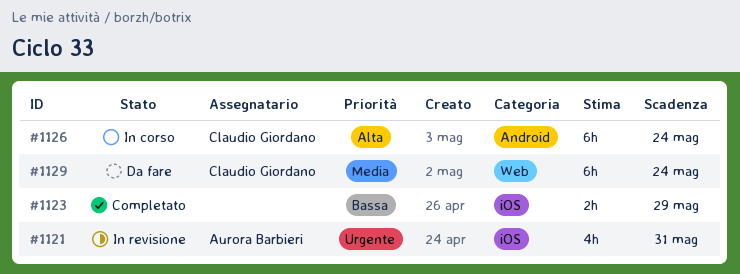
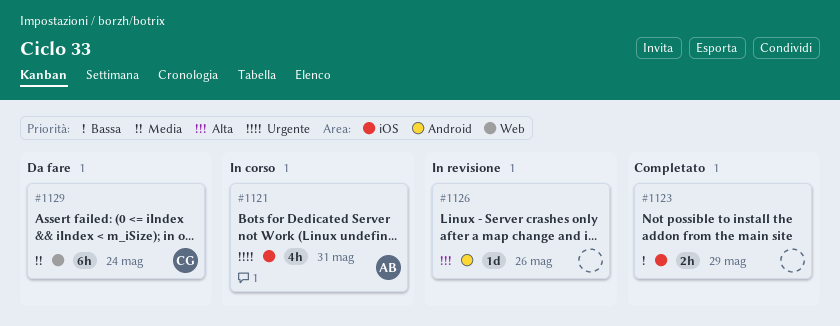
#1121, status: In revisione -> In corso
#1126, status: In corso -> In revisione
#1126, owner: Claudio Giordano -> none
#1126, estimate: 6h -> 1d
#1126, due: May 24 -> May 26

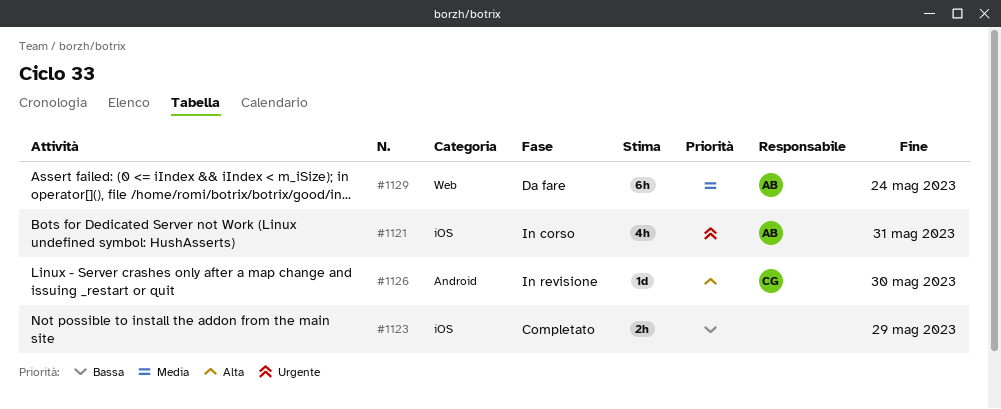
#1126, owner: none -> CG
#1126, due: May 26 -> May 30
#1129, owner: CG -> AB

